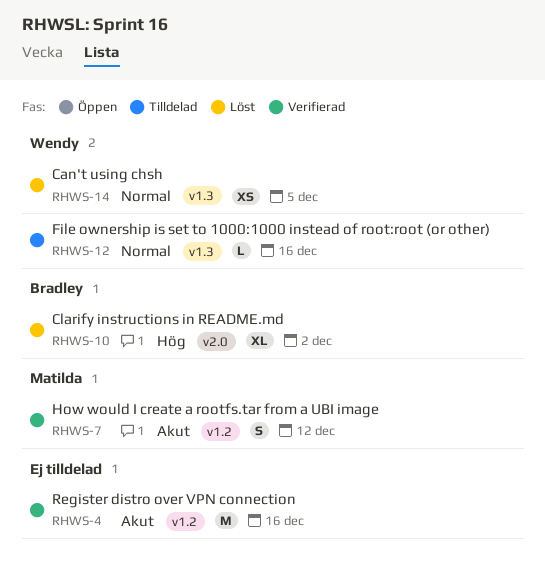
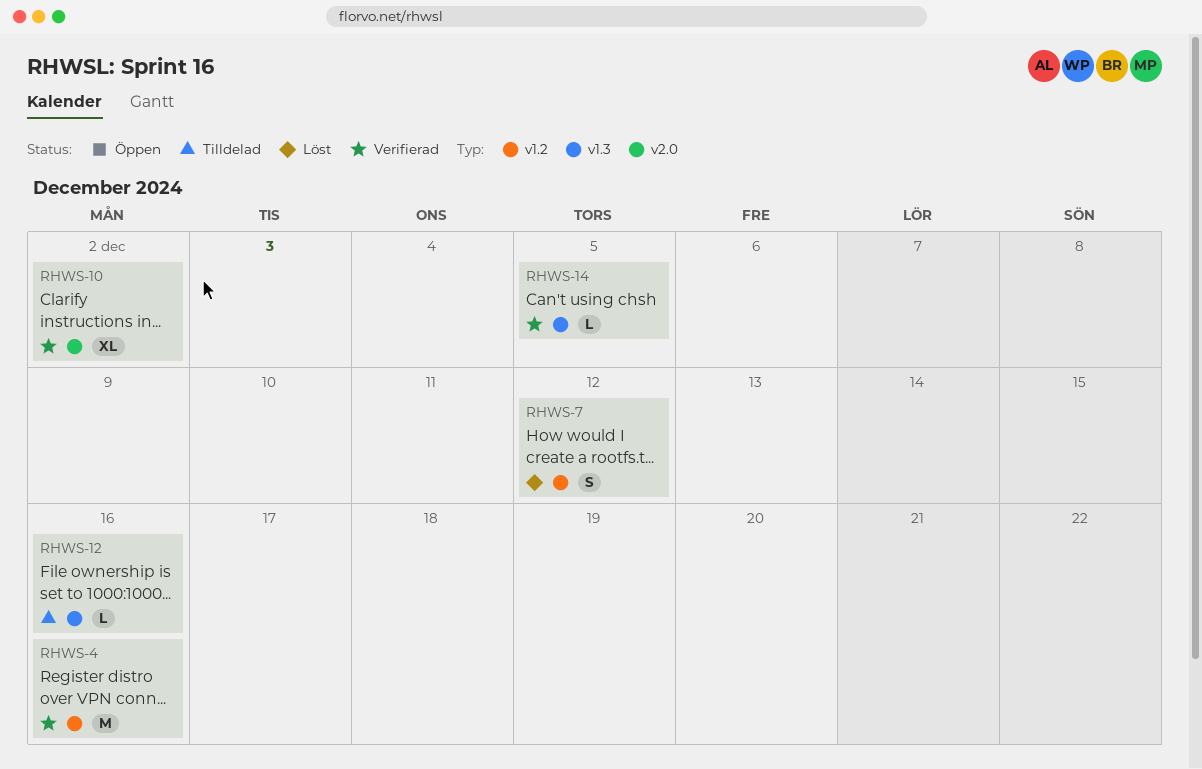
RHWS-7, status: Verifierad -> Löst
RHWS-10, status: Löst -> Verifierad
RHWS-14, status: Löst -> Verifierad
RHWS-14, estimate: XS -> L

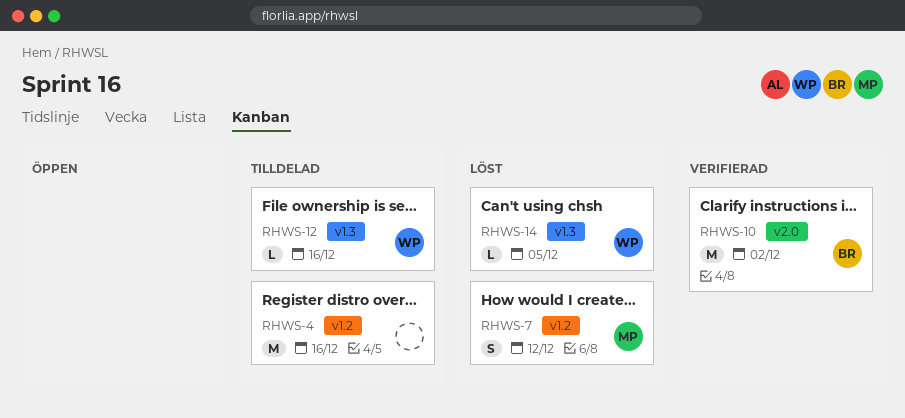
RHWS-4, status: Verifierad -> Tilldelad
RHWS-10, estimate: XL -> M
RHWS-14, status: Verifierad -> Löst

